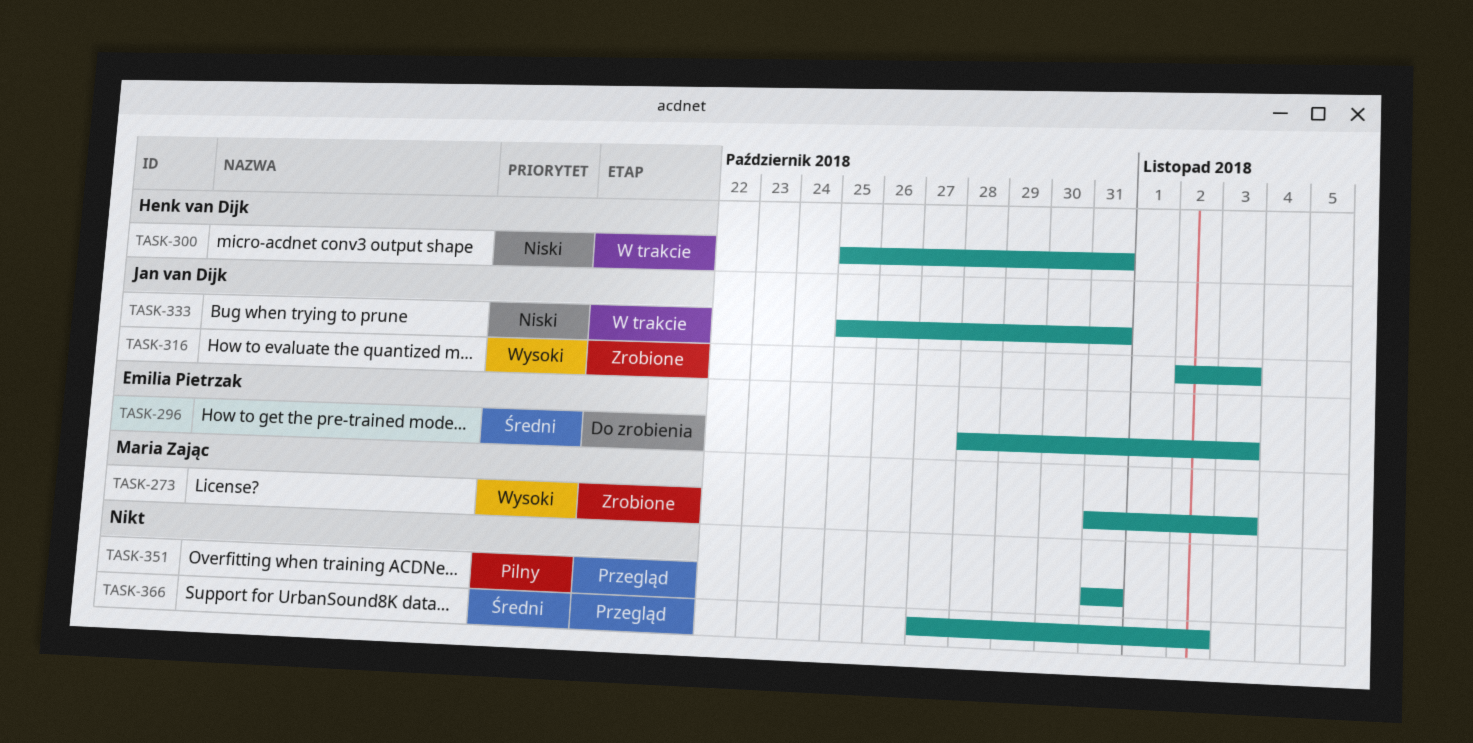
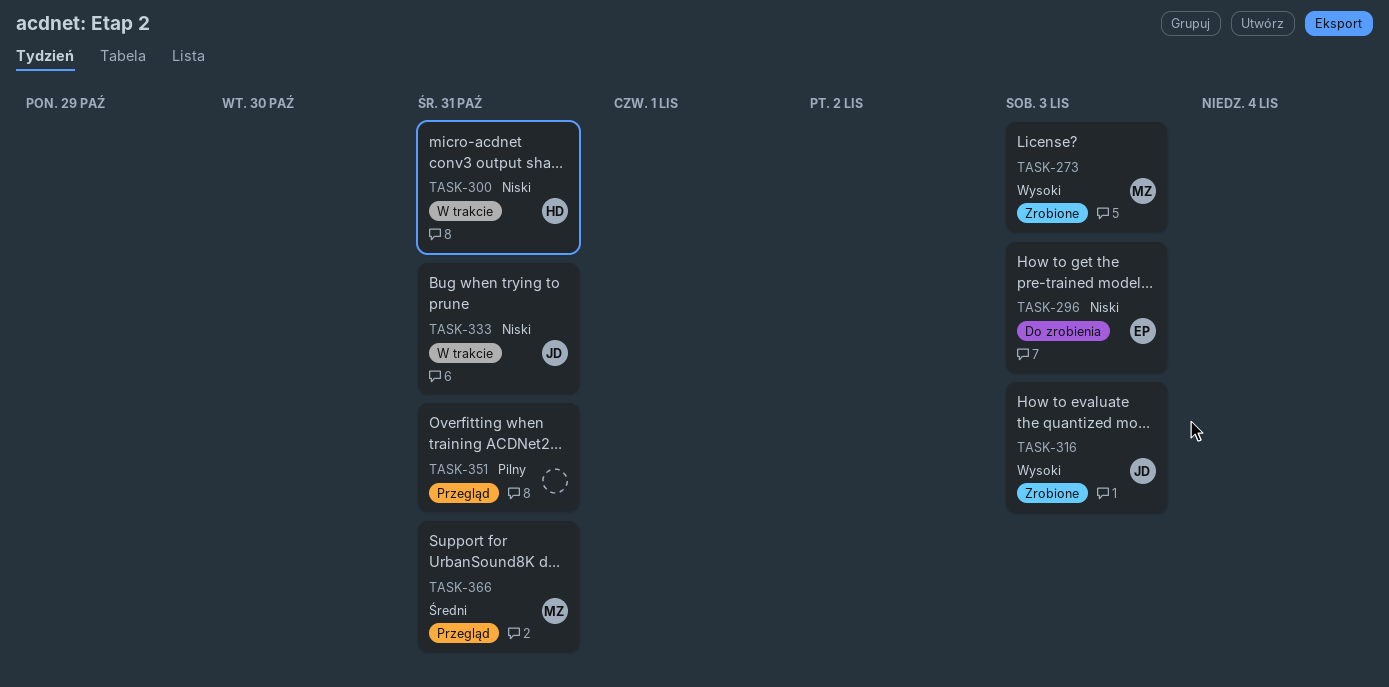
TASK-296, priority: Średni -> Niski
TASK-366, owner: none -> Maria Zając
TASK-366, due: Nov 2 -> Oct 31

